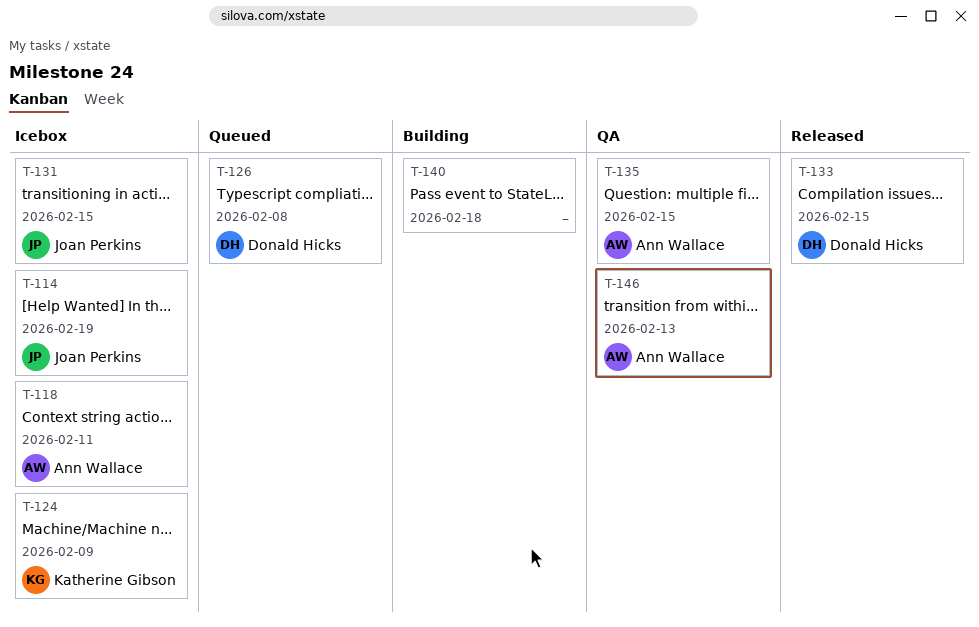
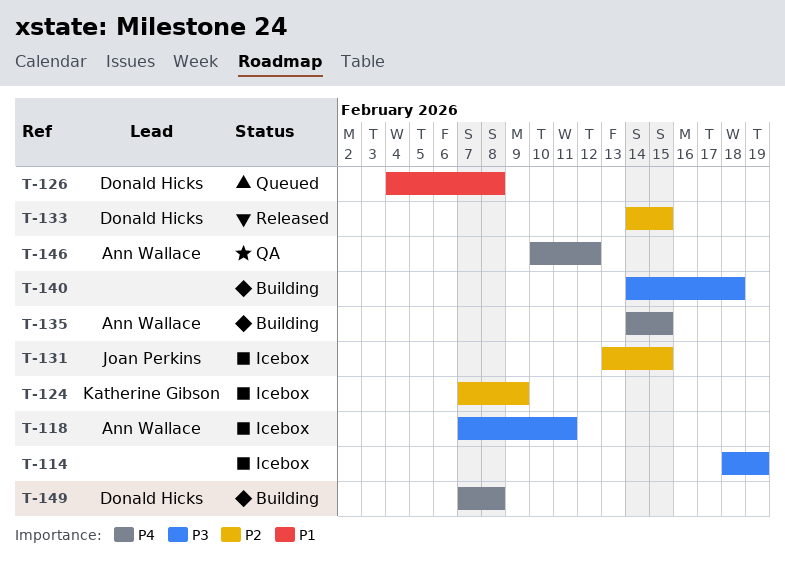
T-114, owner: Joan Perkins -> none
T-135, status: QA -> Building
T-146, due: Feb 13 -> Feb 12
T-149: none -> present

